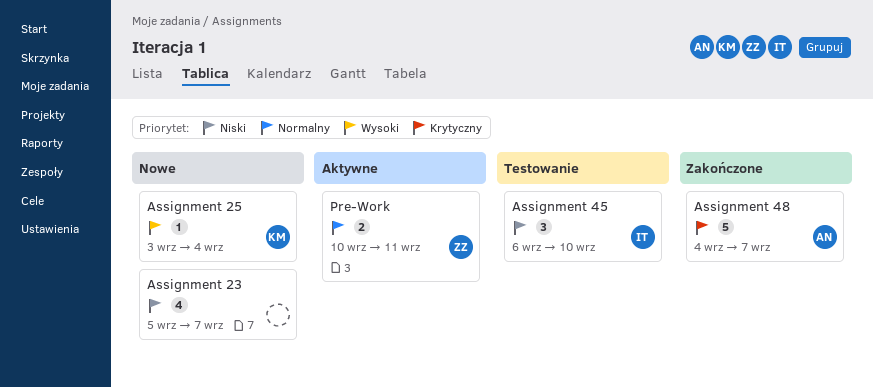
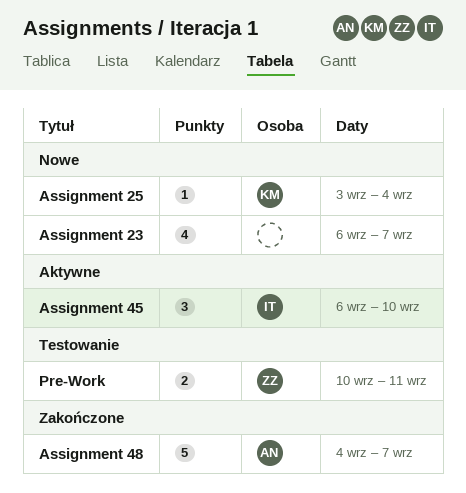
Assignment 23, start: Sep 5 -> Sep 6
Assignment 45, status: Testowanie -> Aktywne
Pre-Work, status: Aktywne -> Testowanie

